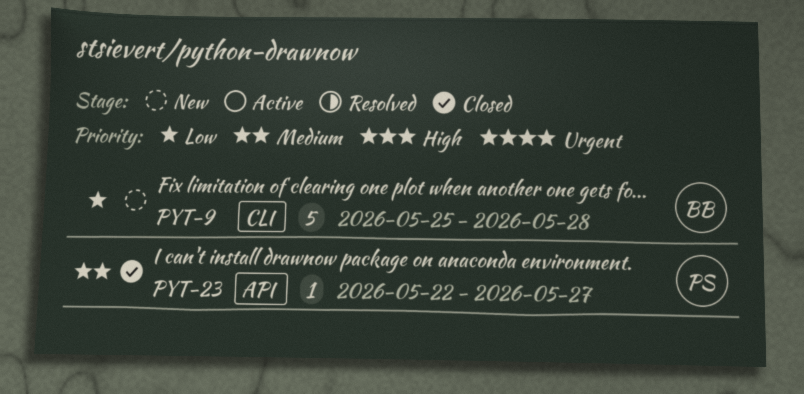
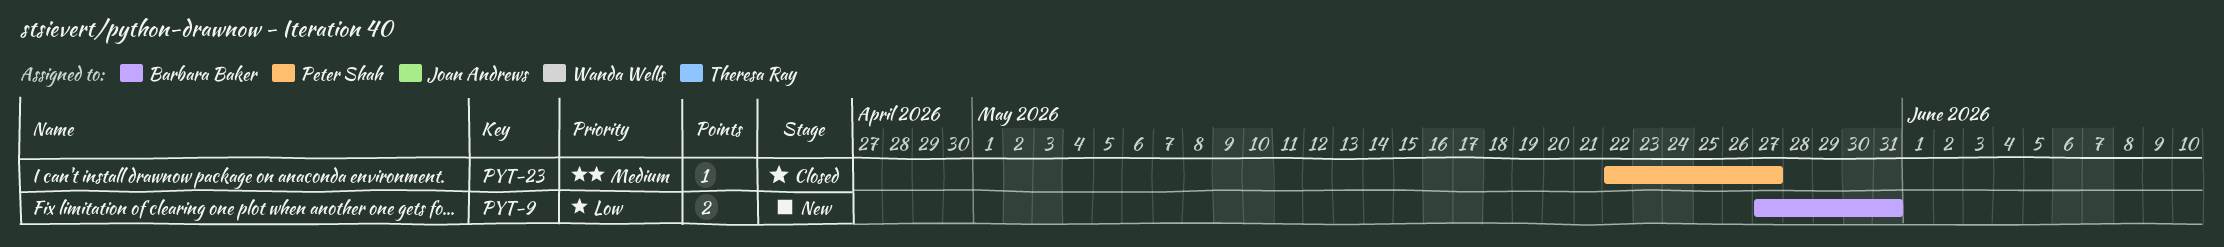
PYT-9, estimate: 5 -> 2
PYT-9, start: May 25 -> May 27
PYT-9, due: May 28 -> May 31

